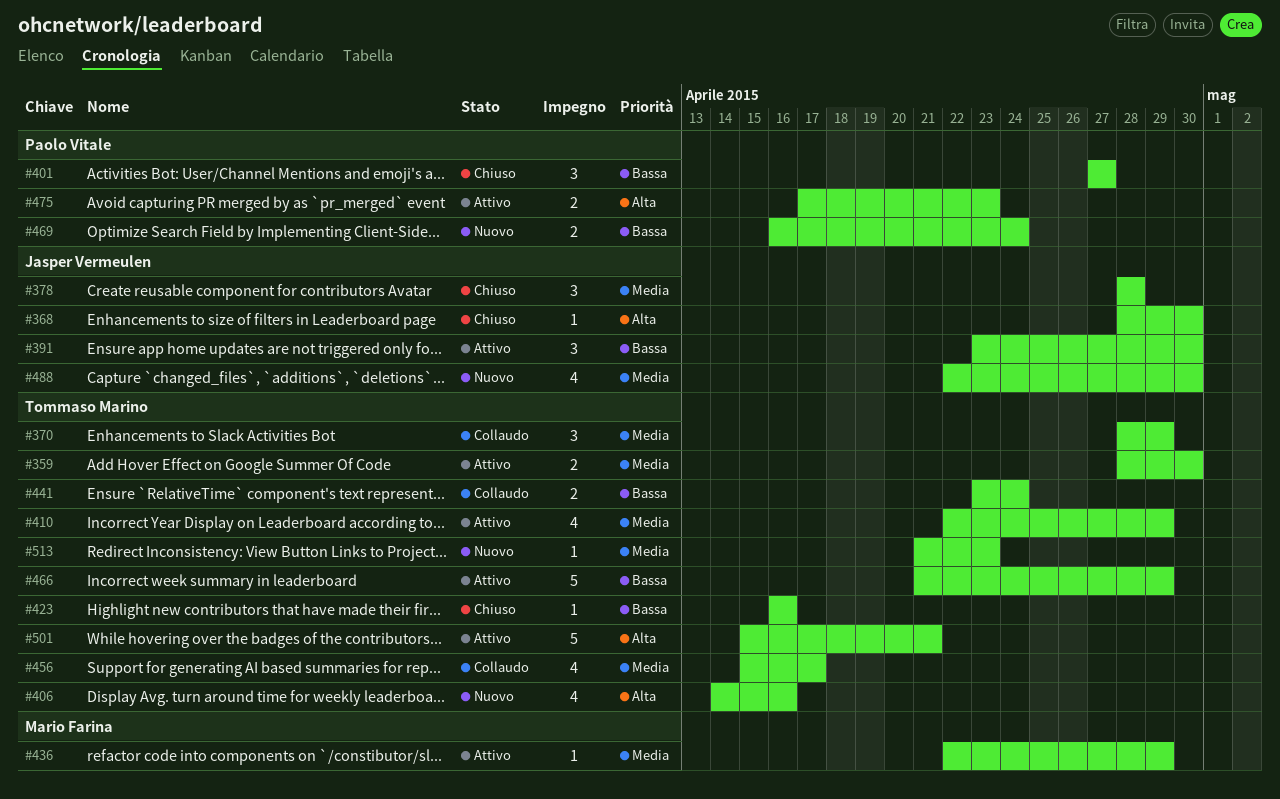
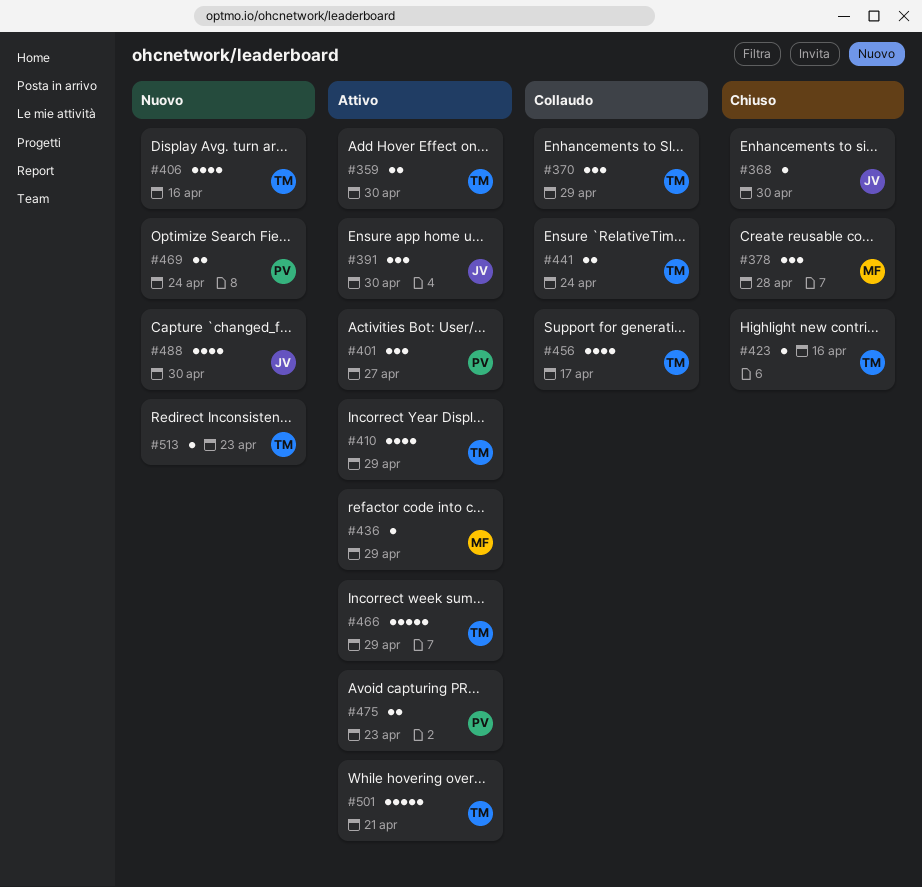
#378, owner: Jasper Vermeulen -> Mario Farina
#401, status: Chiuso -> Attivo

